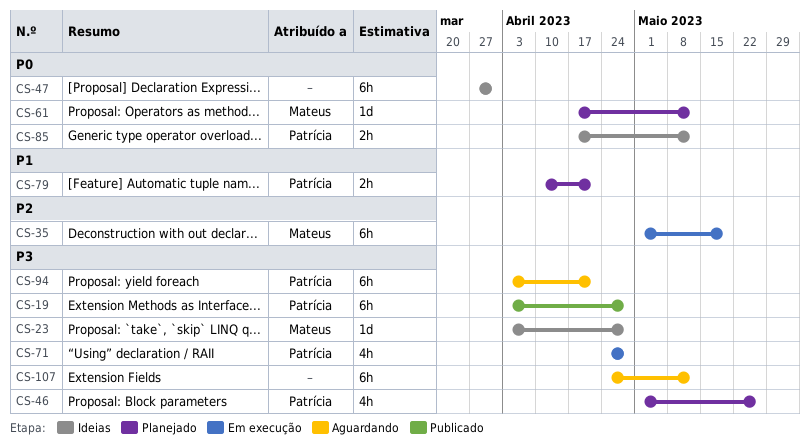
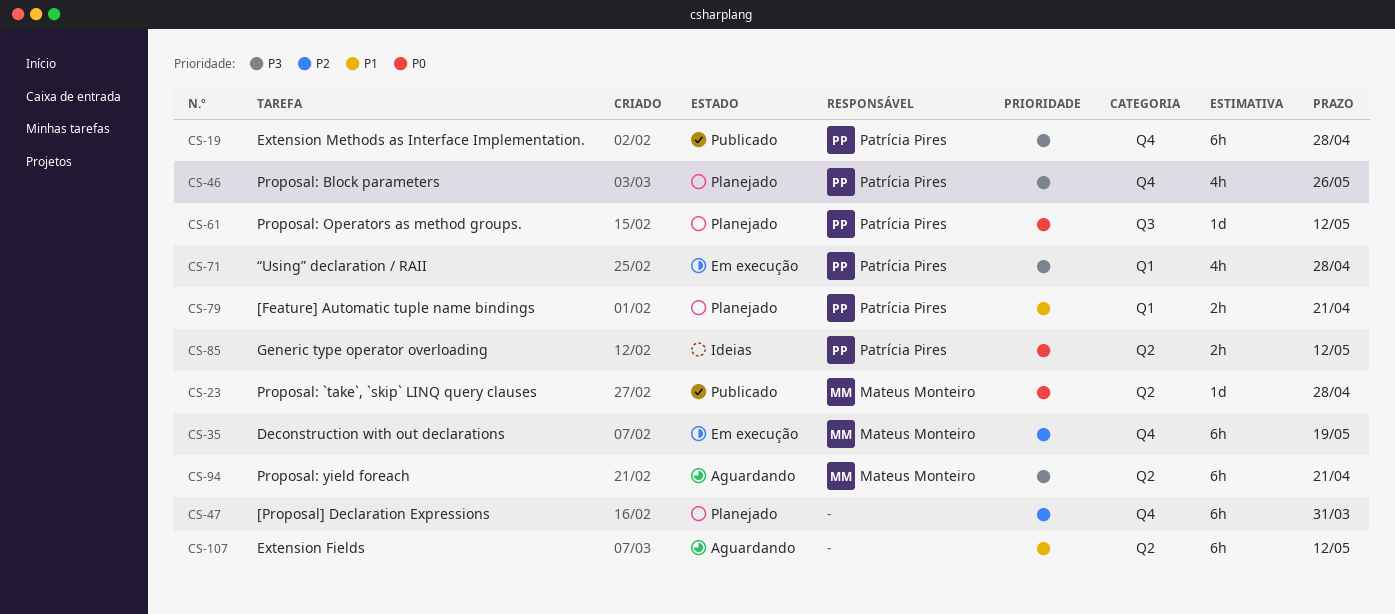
CS-23, status: Ideias -> Publicado
CS-23, priority: P3 -> P0
CS-47, status: Ideias -> Planejado
CS-47, priority: P0 -> P2
CS-61, owner: Mateus Monteiro -> Patrícia Pires
CS-94, owner: Patrícia Pires -> Mateus Monteiro
CS-107, priority: P3 -> P1

